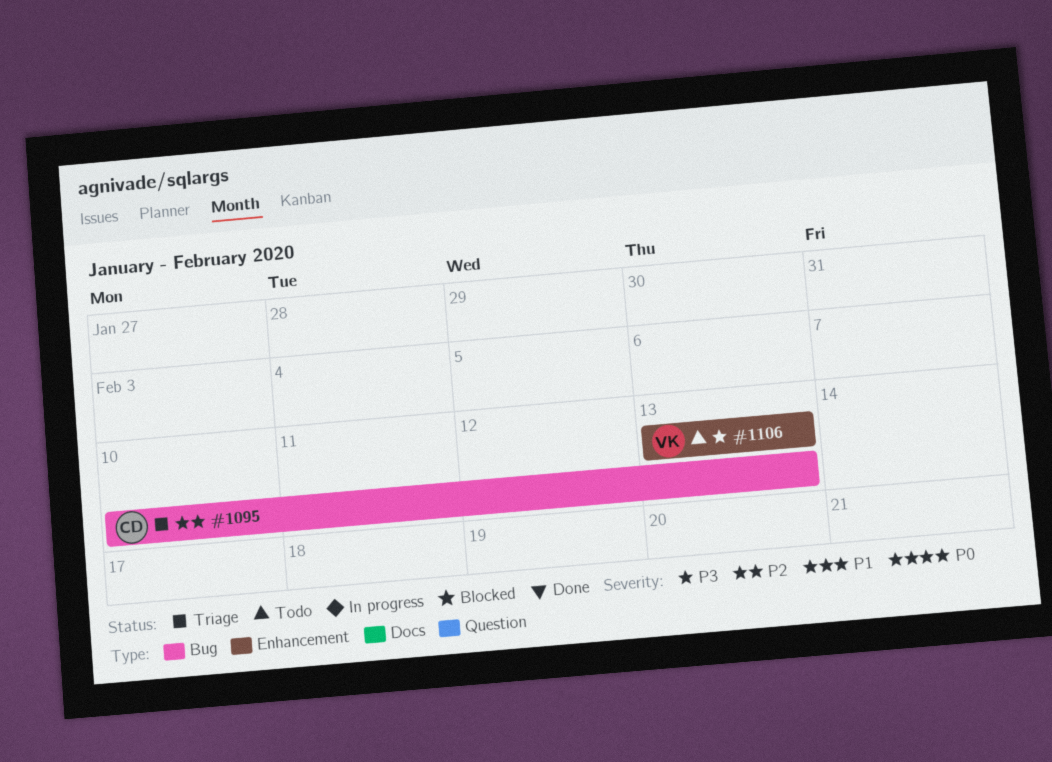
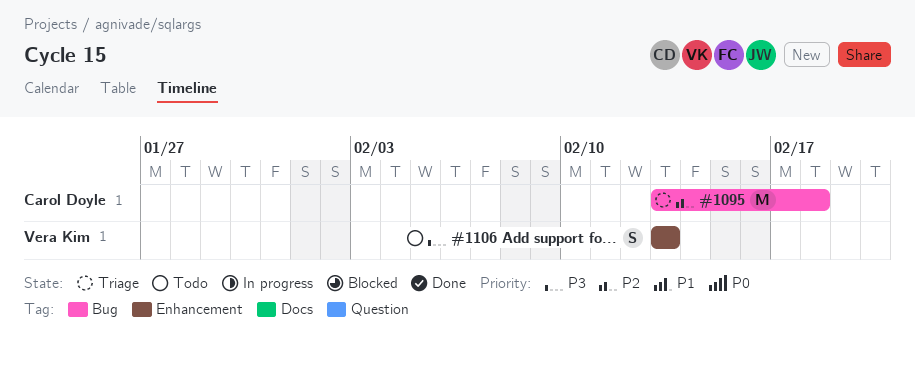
#1095, start: Feb 10 -> Feb 13
#1095, due: Feb 13 -> Feb 18

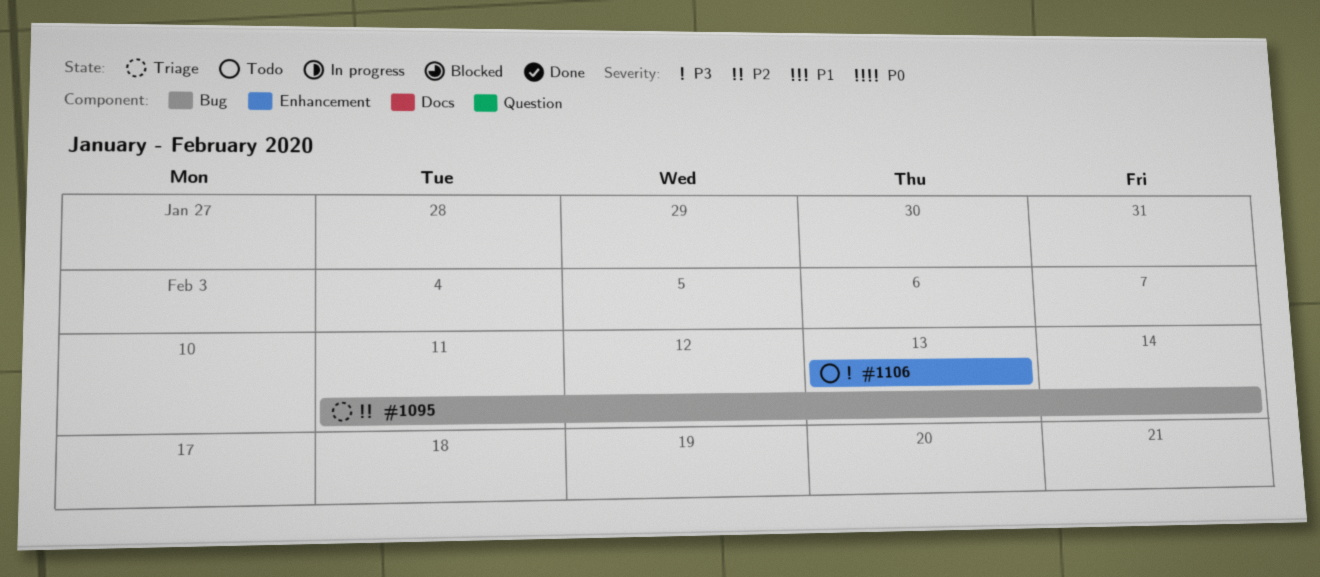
#1095, start: Feb 13 -> Feb 11
#1095, due: Feb 18 -> Feb 14

